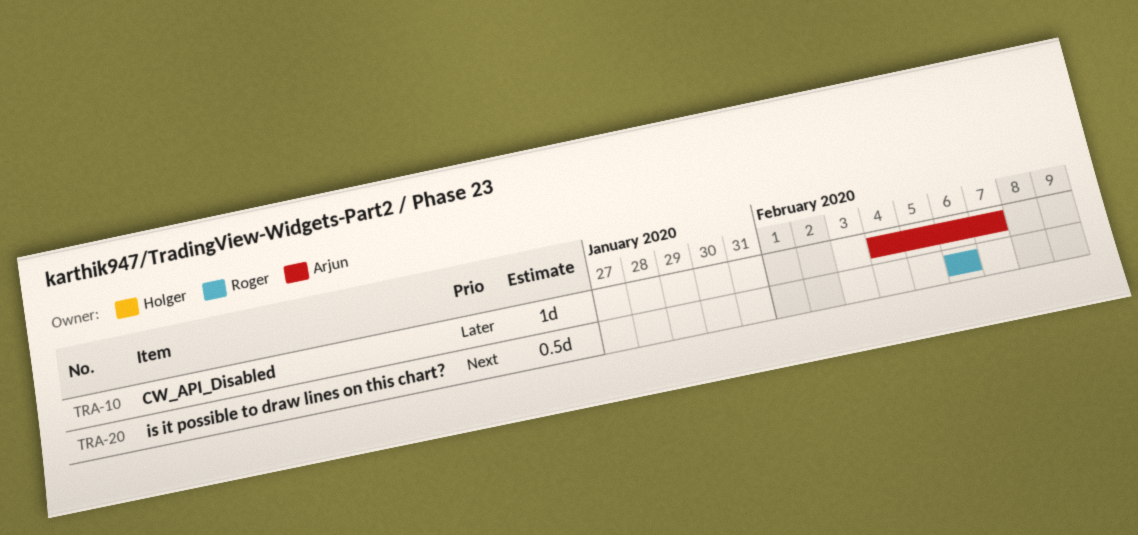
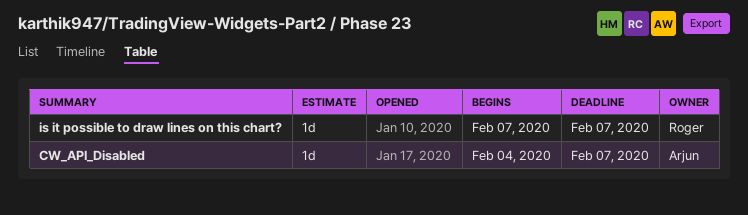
is it possible to draw lines on this chart?, estimate: 0.5d -> 1d
is it possible to draw lines on this chart?, start: Feb 6 -> Feb 7
is it possible to draw lines on this chart?, due: Feb 6 -> Feb 7

